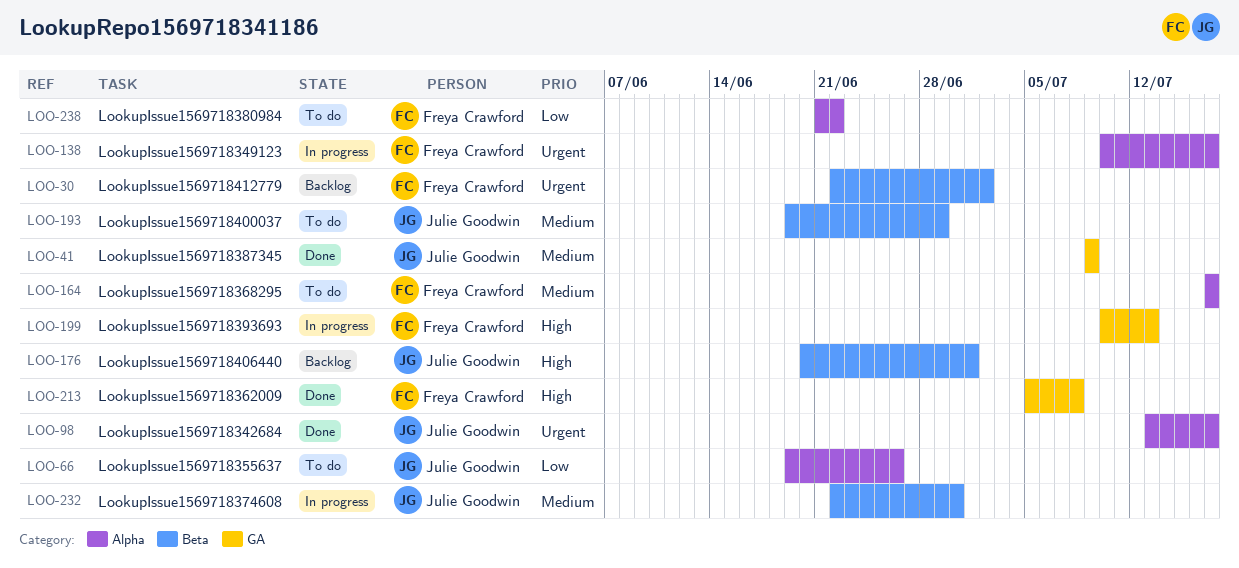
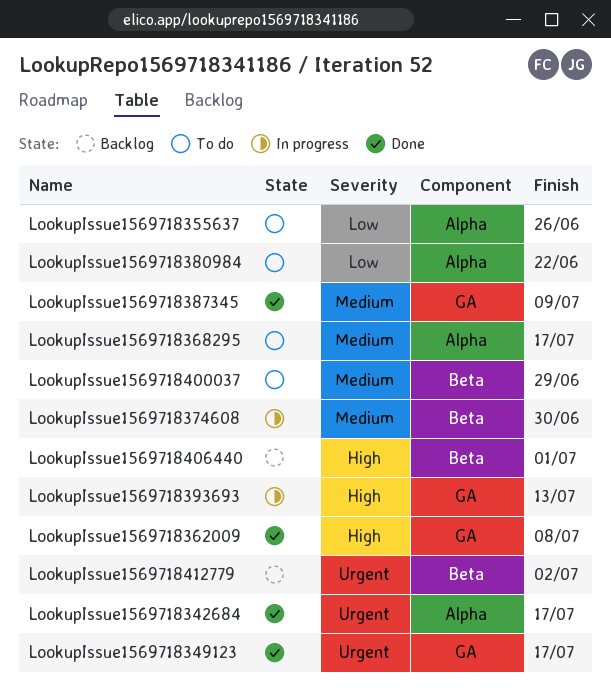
LookupIssue1569718349123, status: In progress -> Done
LookupIssue1569718349123, label: Alpha -> GA

